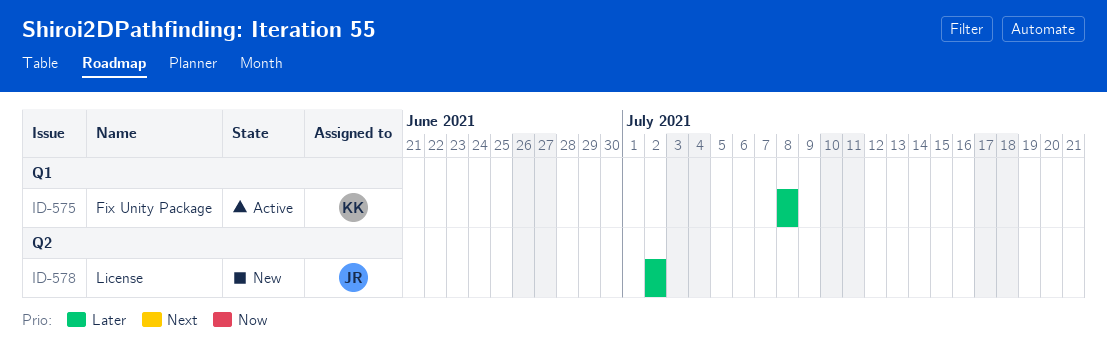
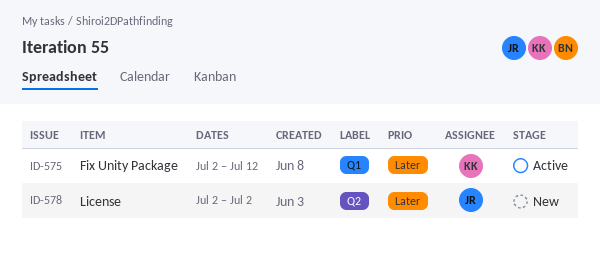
ID-575, start: Jul 8 -> Jul 2
ID-575, due: Jul 8 -> Jul 12

